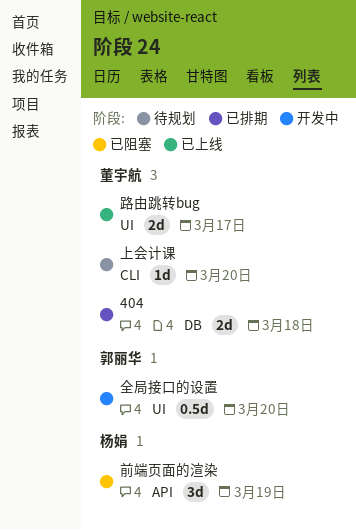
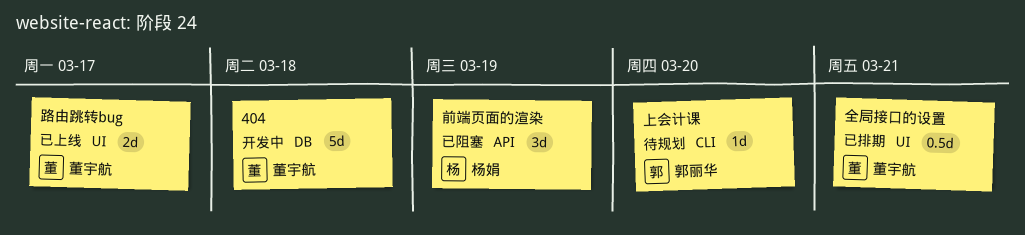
404, status: 已排期 -> 开发中
404, estimate: 2d -> 5d
上会计课, owner: 董宇航 -> 郭丽华
全局接口的设置, status: 开发中 -> 已排期
全局接口的设置, owner: 郭丽华 -> 董宇航
全局接口的设置, due: Mar 20 -> Mar 21

